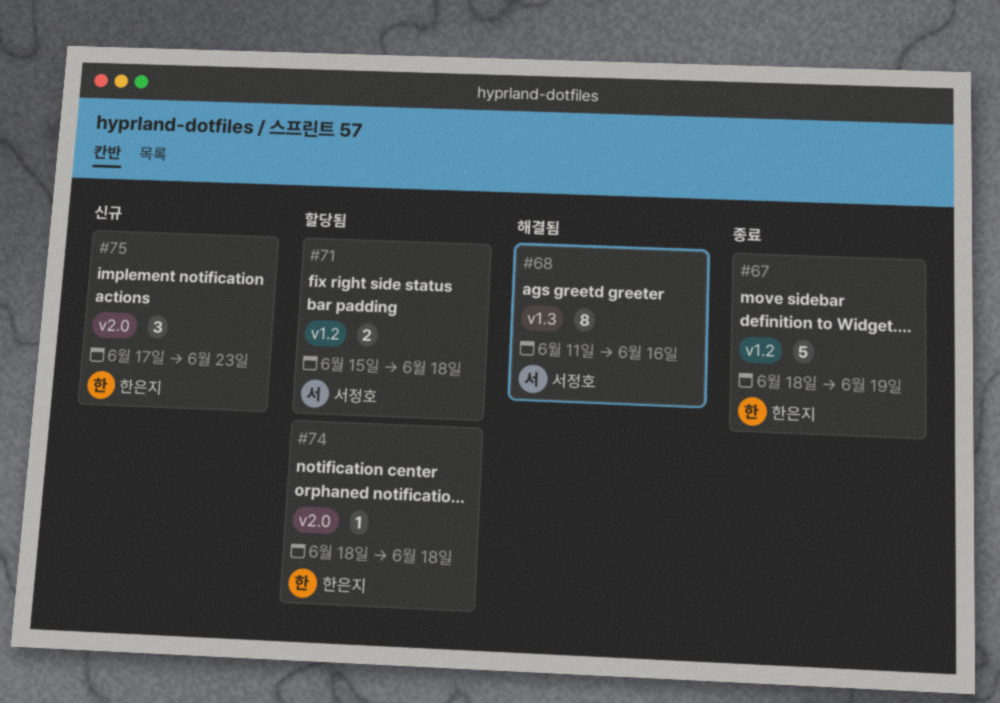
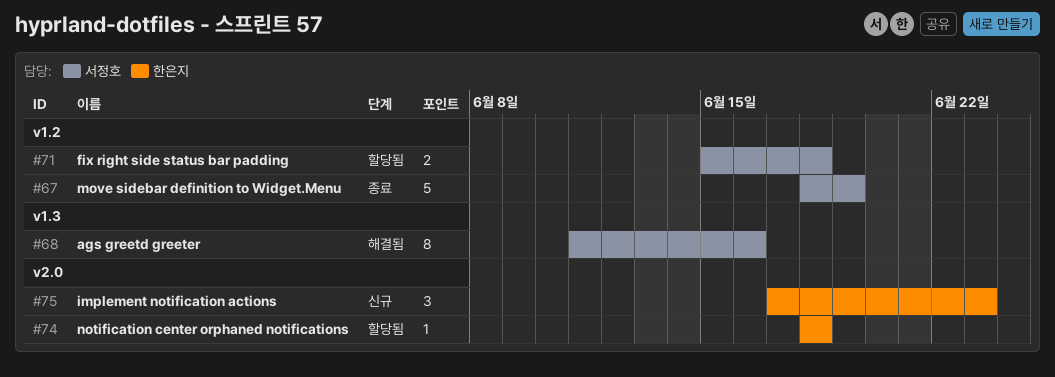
#67, owner: 한은지 -> 서정호

